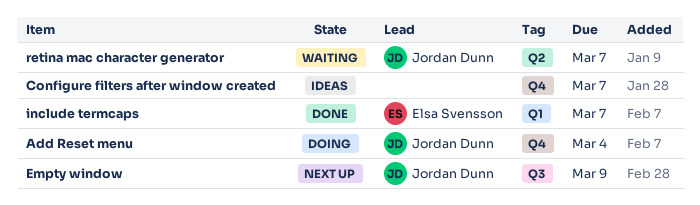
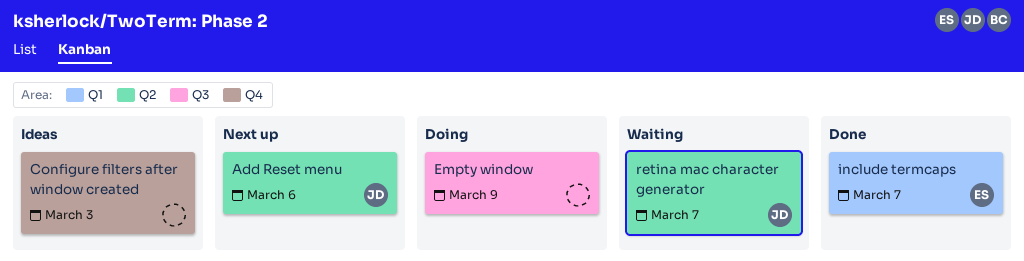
Add Reset menu, status: Doing -> Next up
Add Reset menu, label: Q4 -> Q2
Add Reset menu, due: Mar 4 -> Mar 6
Configure filters after window created, due: Mar 7 -> Mar 3
Empty window, status: Next up -> Doing
Empty window, owner: Jordan Dunn -> none

